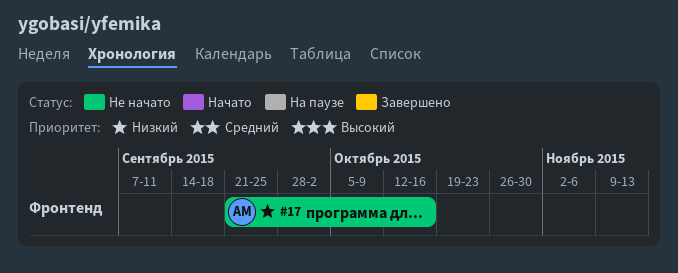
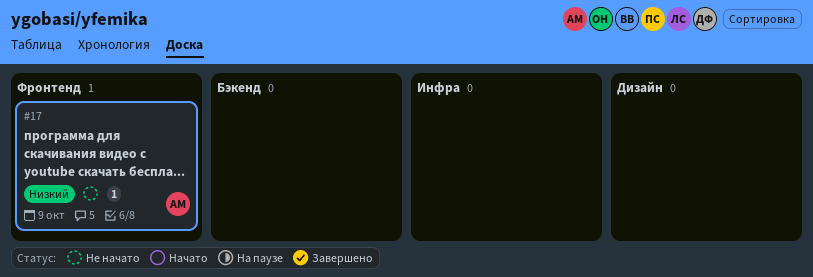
#17, due: Oct 16 -> Oct 9

